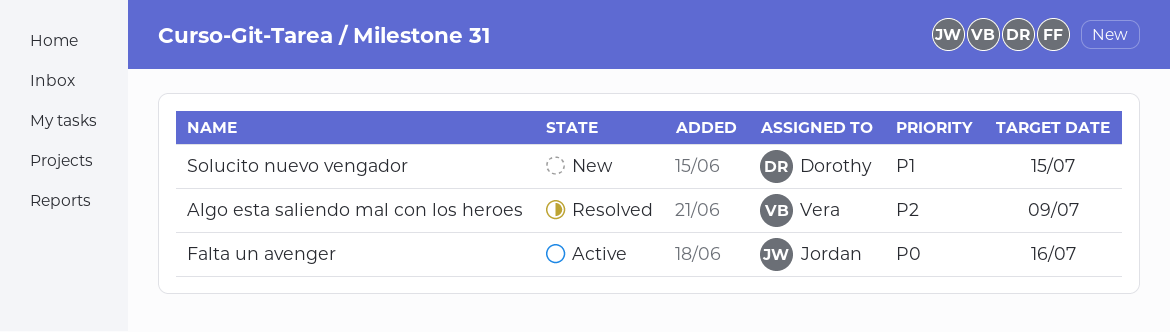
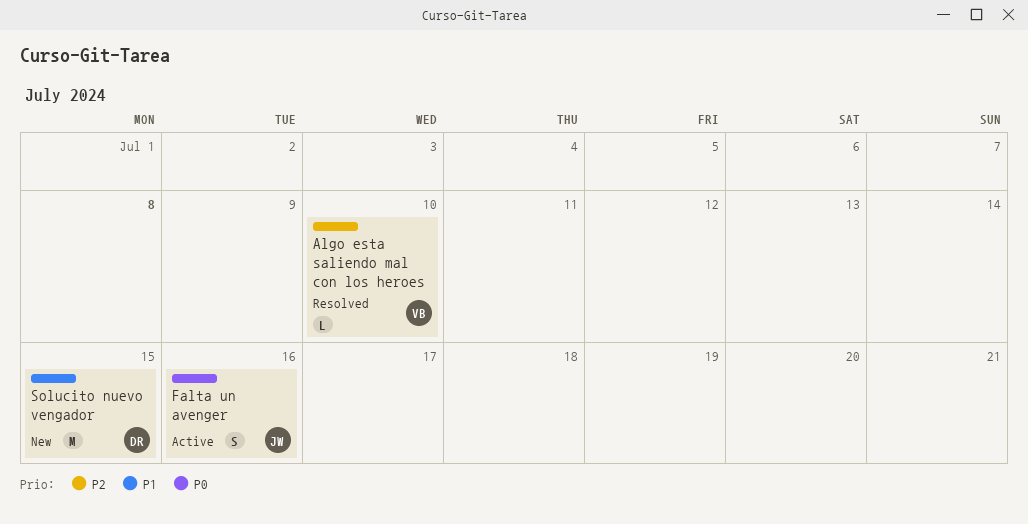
Algo esta saliendo mal con los heroes, due: Jul 9 -> Jul 10

